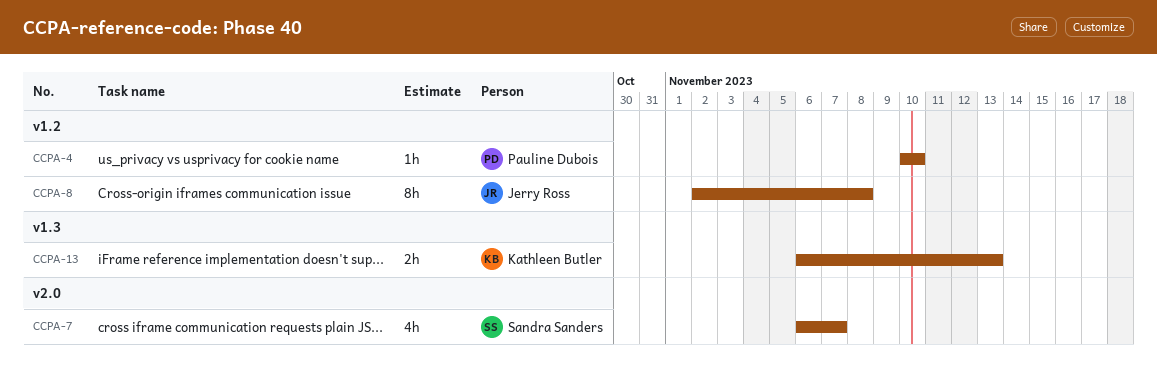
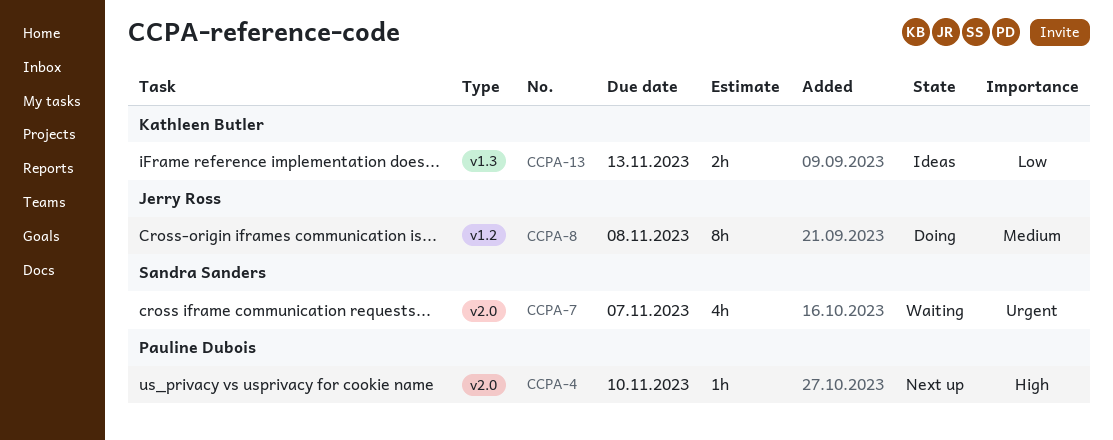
CCPA-4, label: v1.2 -> v2.0

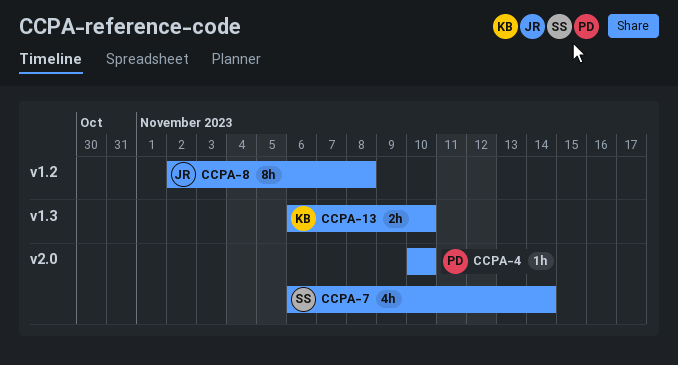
CCPA-7, due: Nov 7 -> Nov 14
CCPA-13, due: Nov 13 -> Nov 10

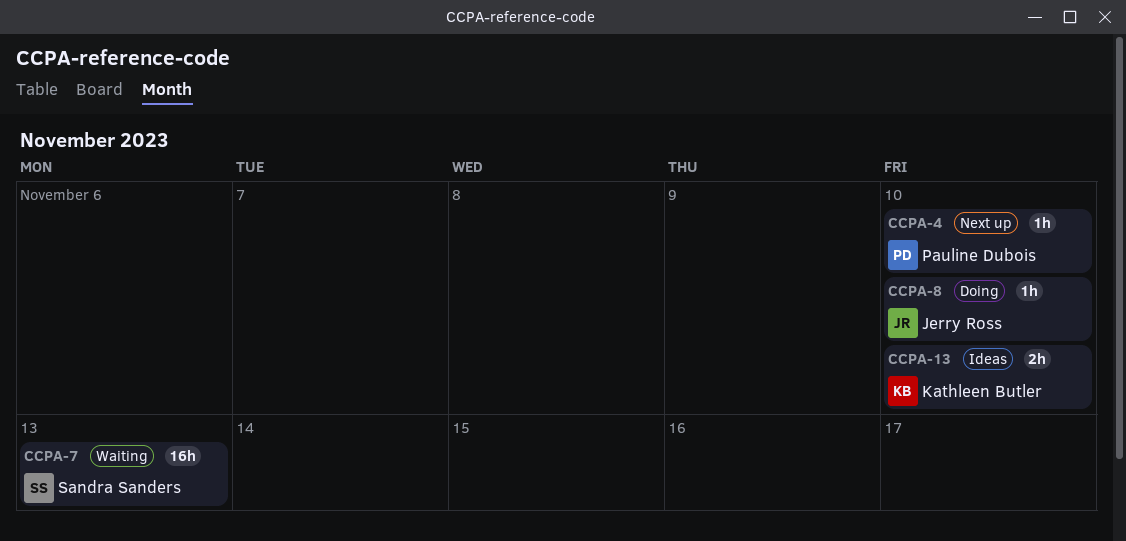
CCPA-7, estimate: 4h -> 16h
CCPA-7, due: Nov 14 -> Nov 13
CCPA-8, estimate: 8h -> 1h
CCPA-8, due: Nov 8 -> Nov 10

